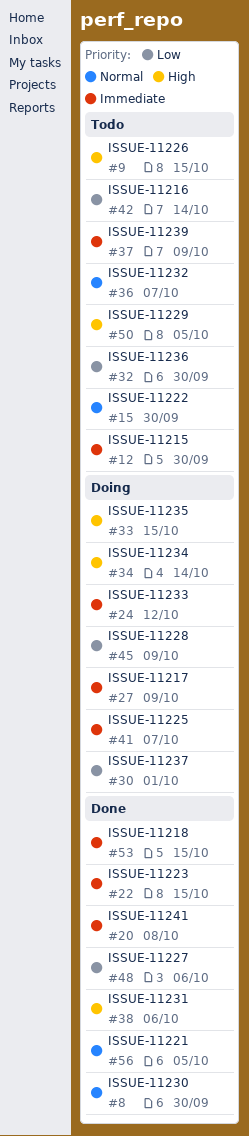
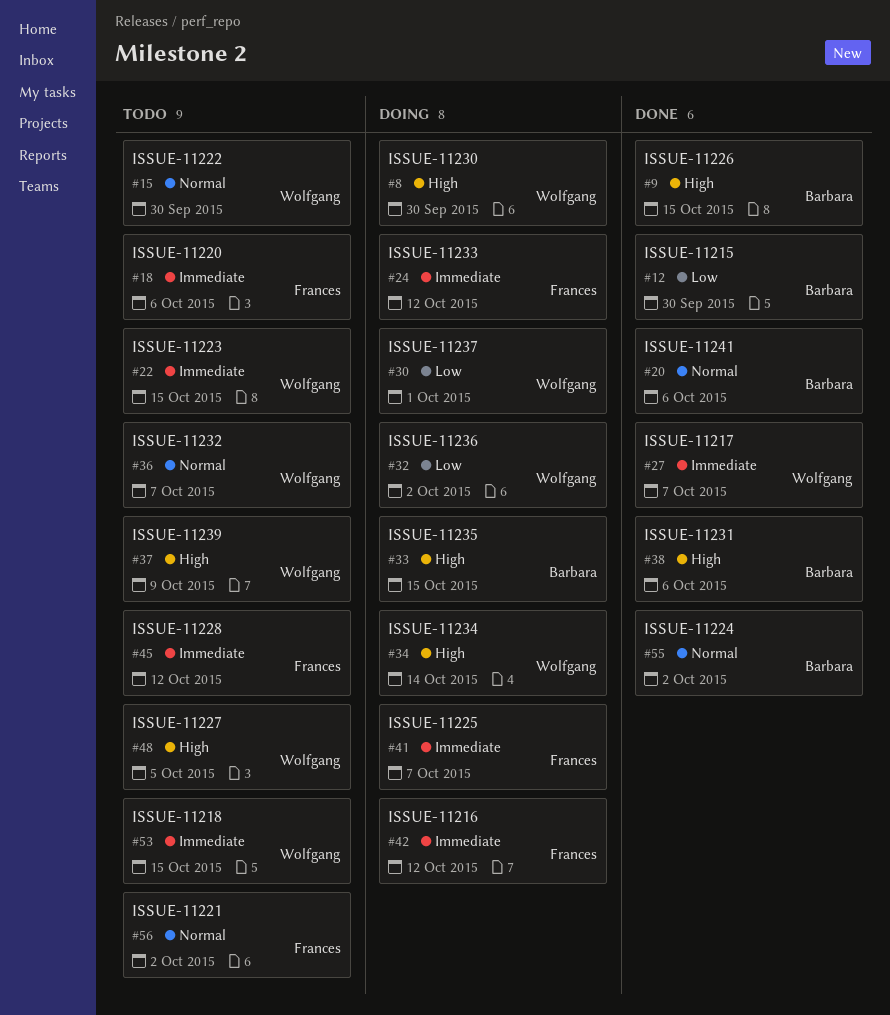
#8, status: Done -> Doing
#8, priority: Normal -> High
#9, status: Todo -> Done
#12, status: Todo -> Done
#12, priority: Immediate -> Low
#18: none -> present
#20, priority: Immediate -> Normal
#20, due: Oct 8 -> Oct 6
#22, status: Done -> Todo
#27, status: Doing -> Done
#27, due: Oct 9 -> Oct 7
#32, status: Todo -> Doing
#32, due: Sep 30 -> Oct 2
#37, priority: Immediate -> High
#42, status: Todo -> Doing
#42, priority: Low -> Immediate
#42, due: Oct 14 -> Oct 12
#45, status: Doing -> Todo
#45, priority: Low -> Immediate
#45, due: Oct 9 -> Oct 12
#48, status: Done -> Todo
#48, priority: Low -> High
#48, due: Oct 6 -> Oct 5
#50: present -> none
#53, status: Done -> Todo
#55: none -> present
#56, status: Done -> Todo
#56, due: Oct 5 -> Oct 2

